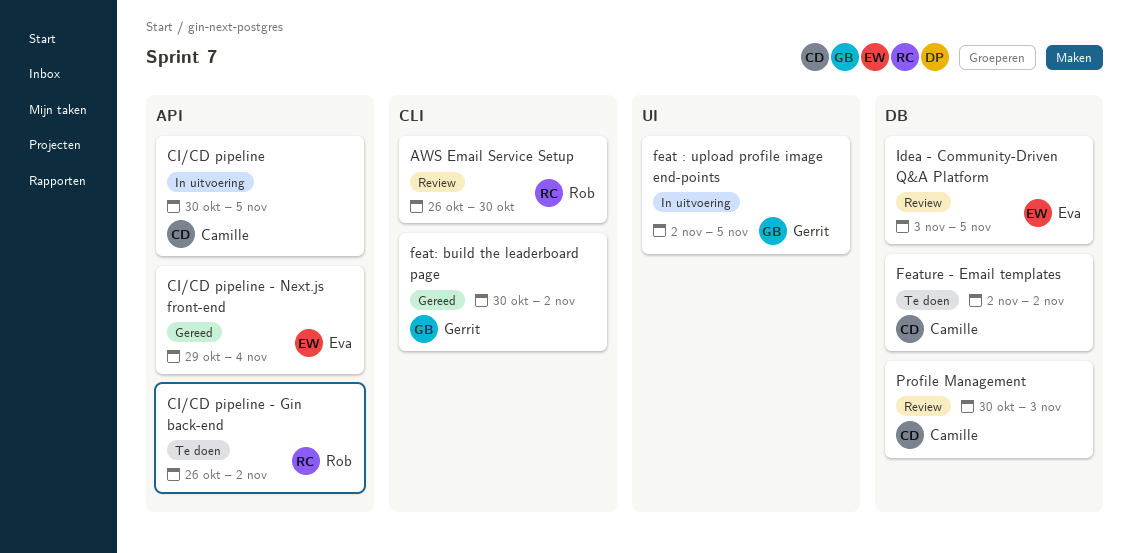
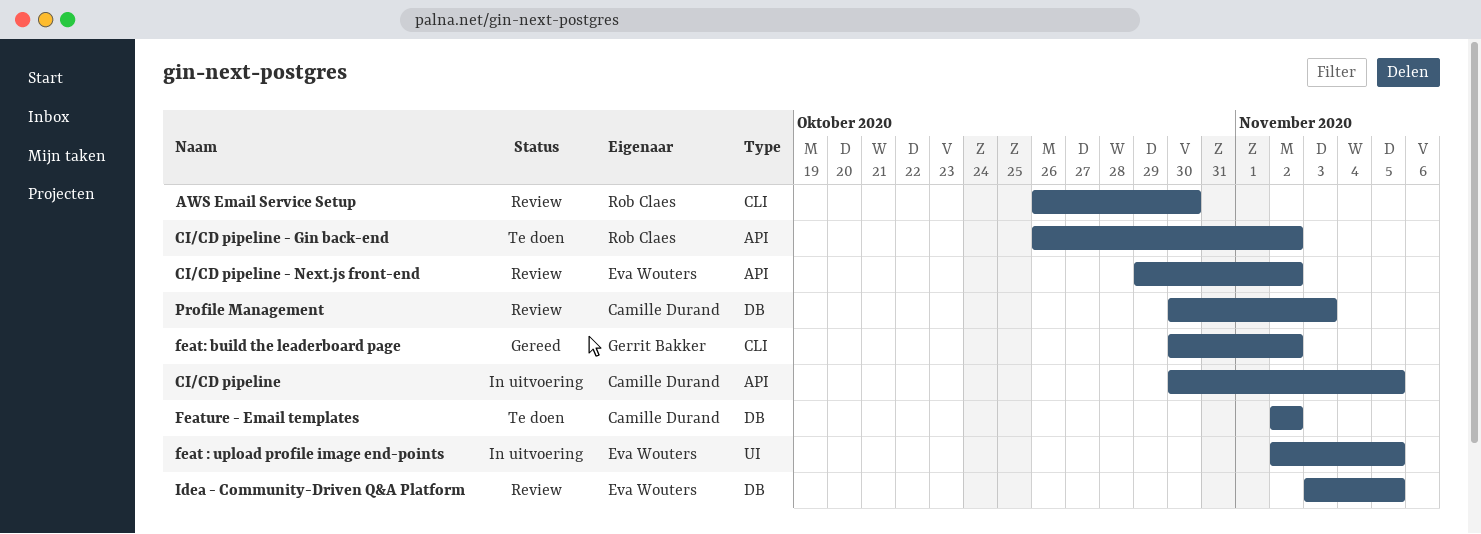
CI/CD pipeline - Next.js front-end, status: Gereed -> Review
CI/CD pipeline - Next.js front-end, due: Nov 4 -> Nov 2
feat : upload profile image end-points, owner: Gerrit Bakker -> Eva Wouters

